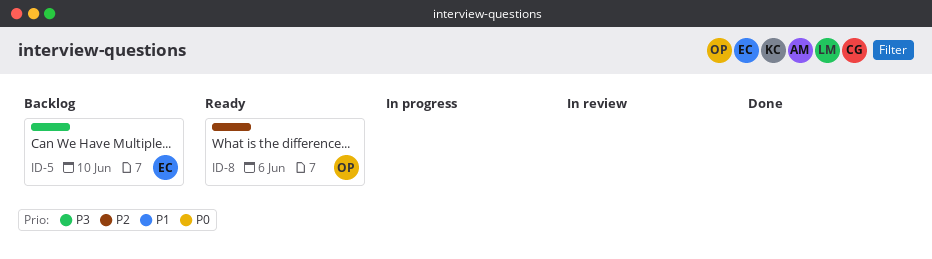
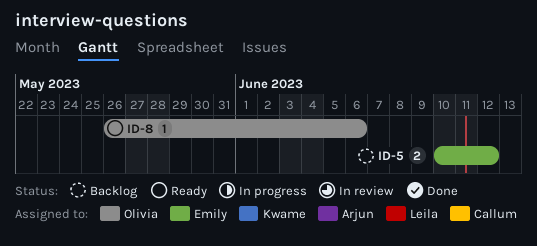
ID-5, due: Jun 10 -> Jun 12

